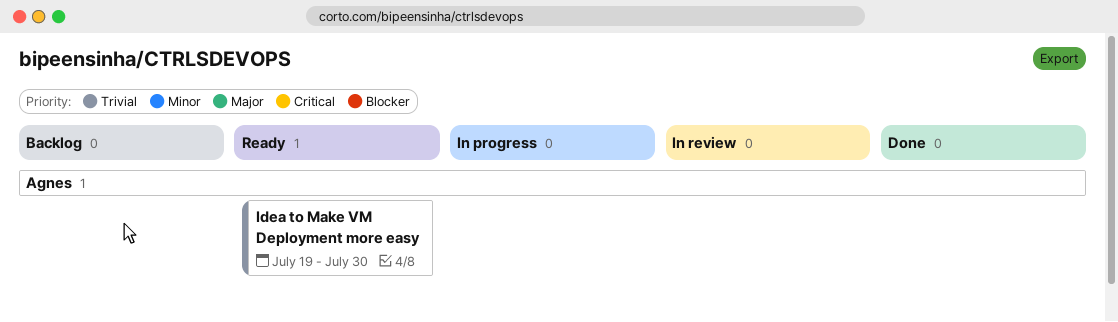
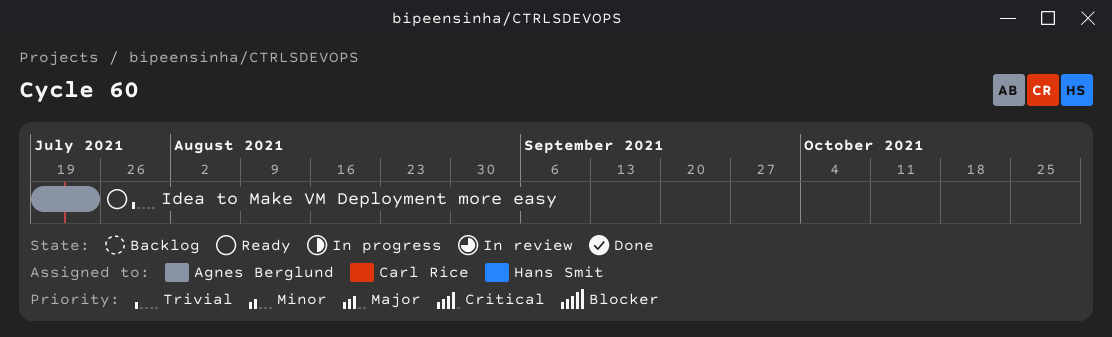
Idea to Make VM Deployment more easy, due: Jul 30 -> Jul 23

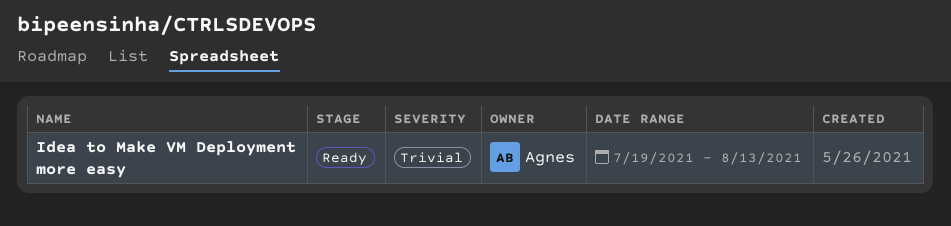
Idea to Make VM Deployment more easy, due: Jul 23 -> Aug 13

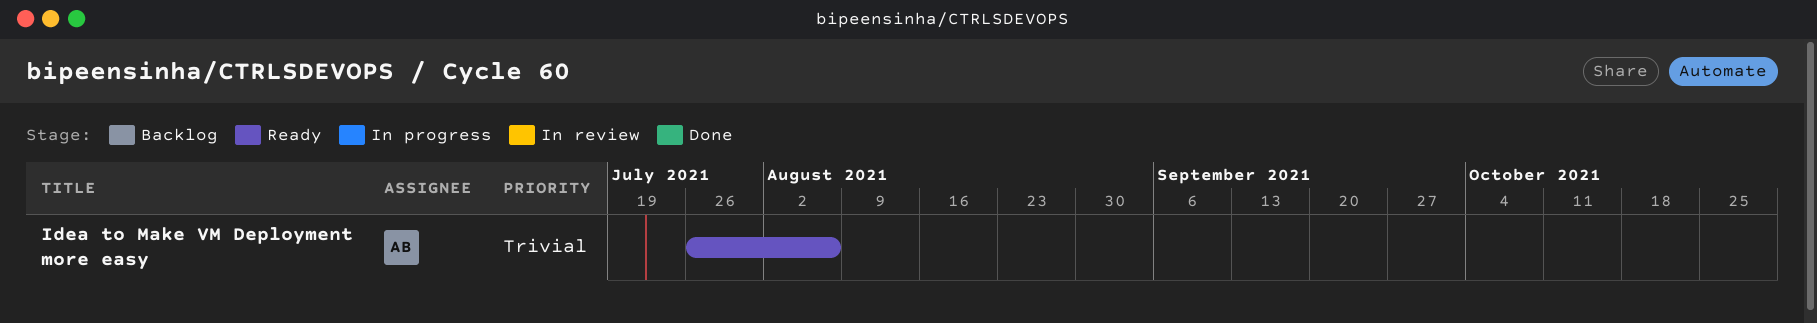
Idea to Make VM Deployment more easy, start: Jul 19 -> Jul 26
Idea to Make VM Deployment more easy, due: Aug 13 -> Aug 6

